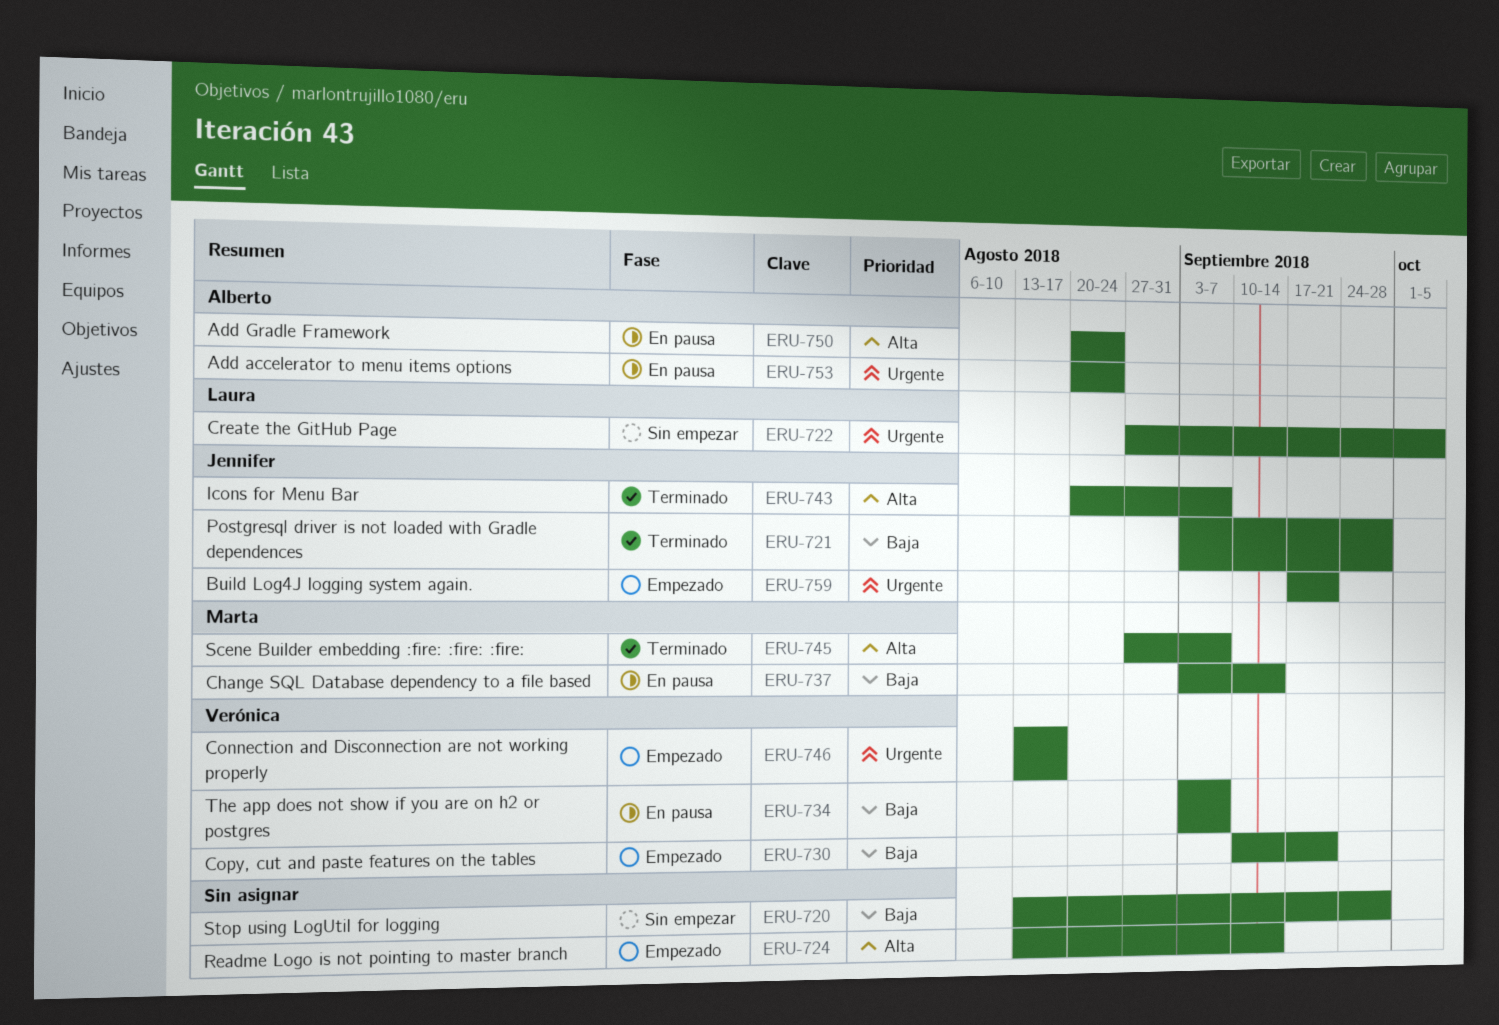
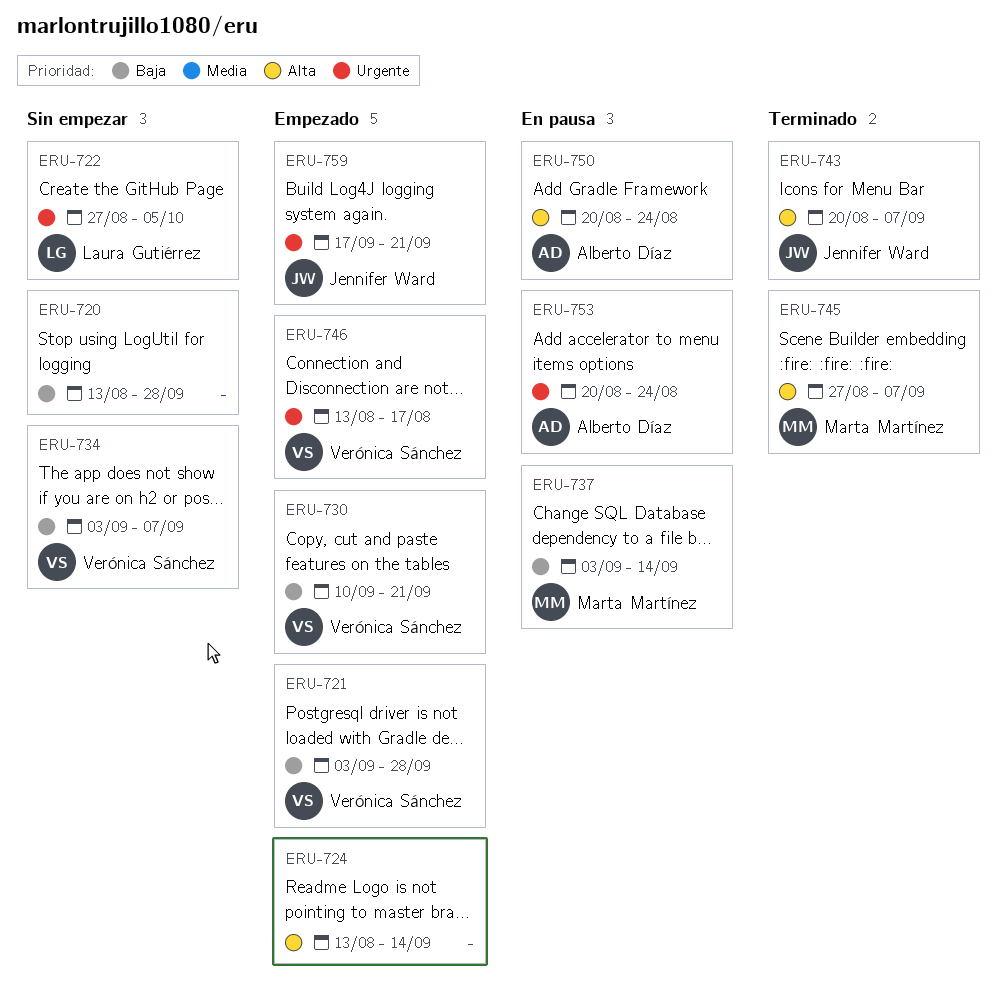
ERU-721, status: Terminado -> Empezado
ERU-721, owner: Jennifer Ward -> Verónica Sánchez
ERU-734, status: En pausa -> Sin empezar

